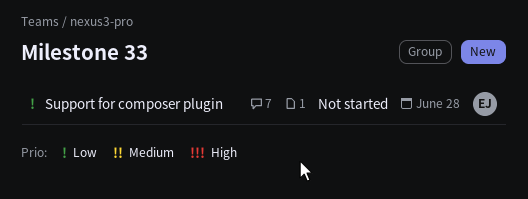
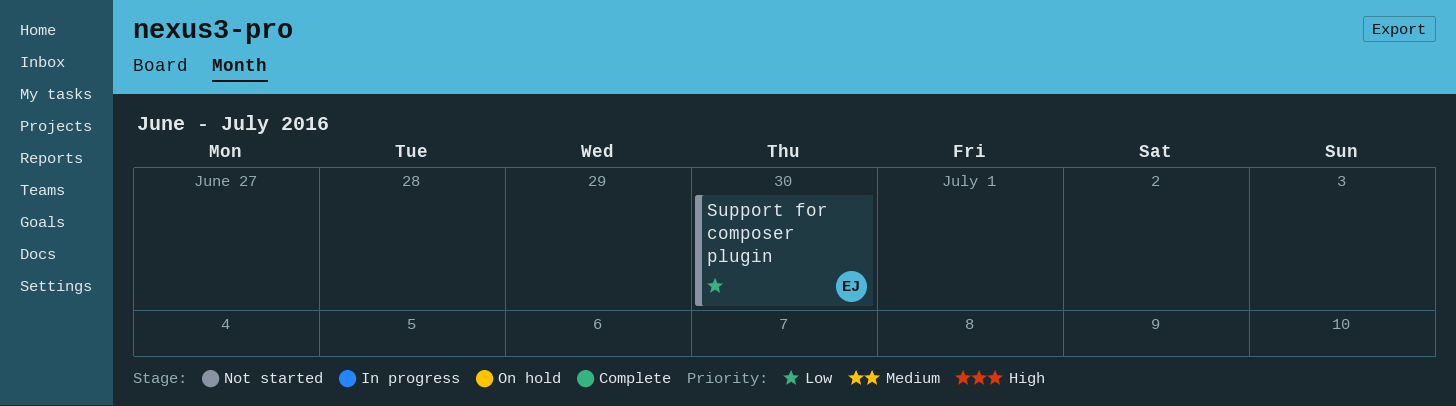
Support for composer plugin, due: Jun 28 -> Jun 30

